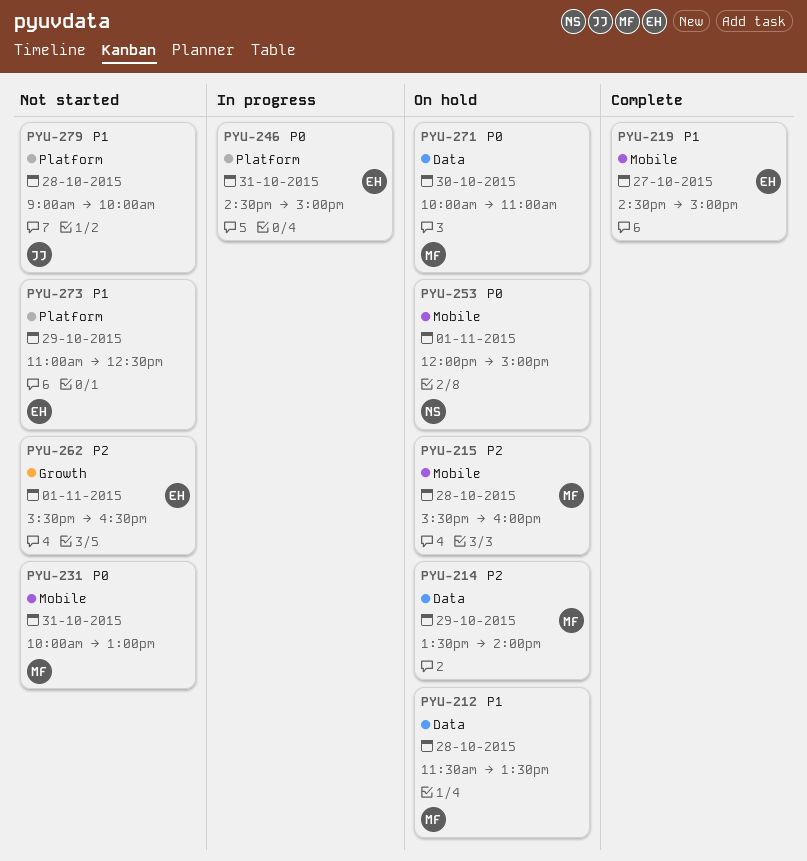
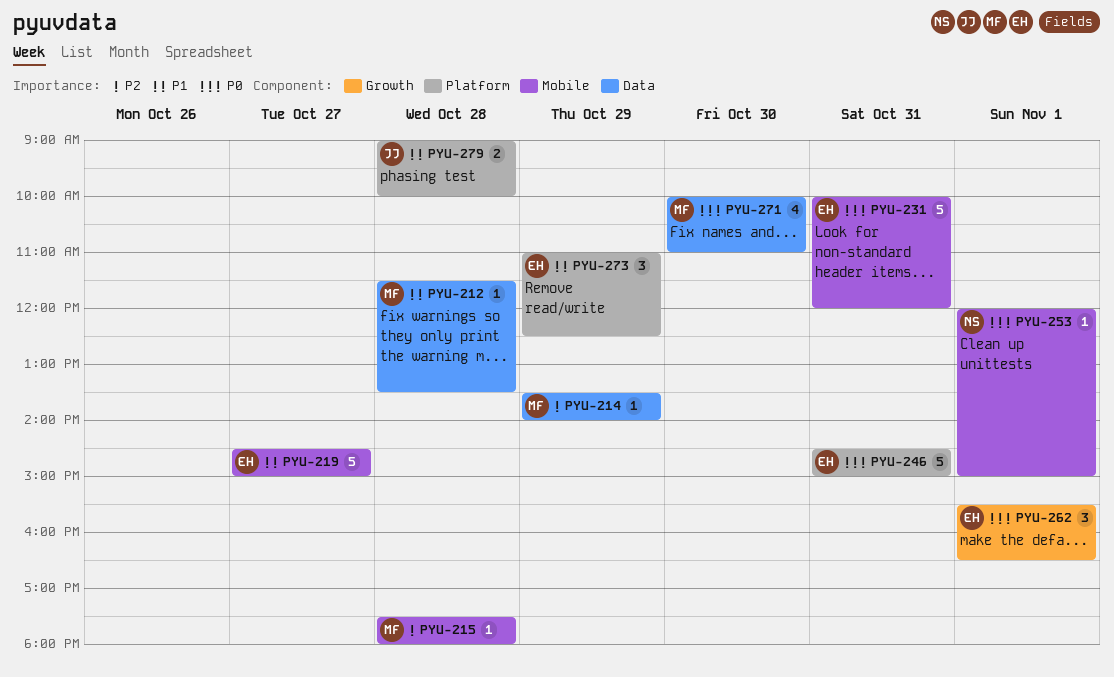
PYU-215, begins: 15:30 -> 17:30
PYU-215, ends: 16:00 -> 18:00
PYU-231, owner: MF -> EH
PYU-231, ends: 13:00 -> 12:00
PYU-262, priority: P2 -> P0

